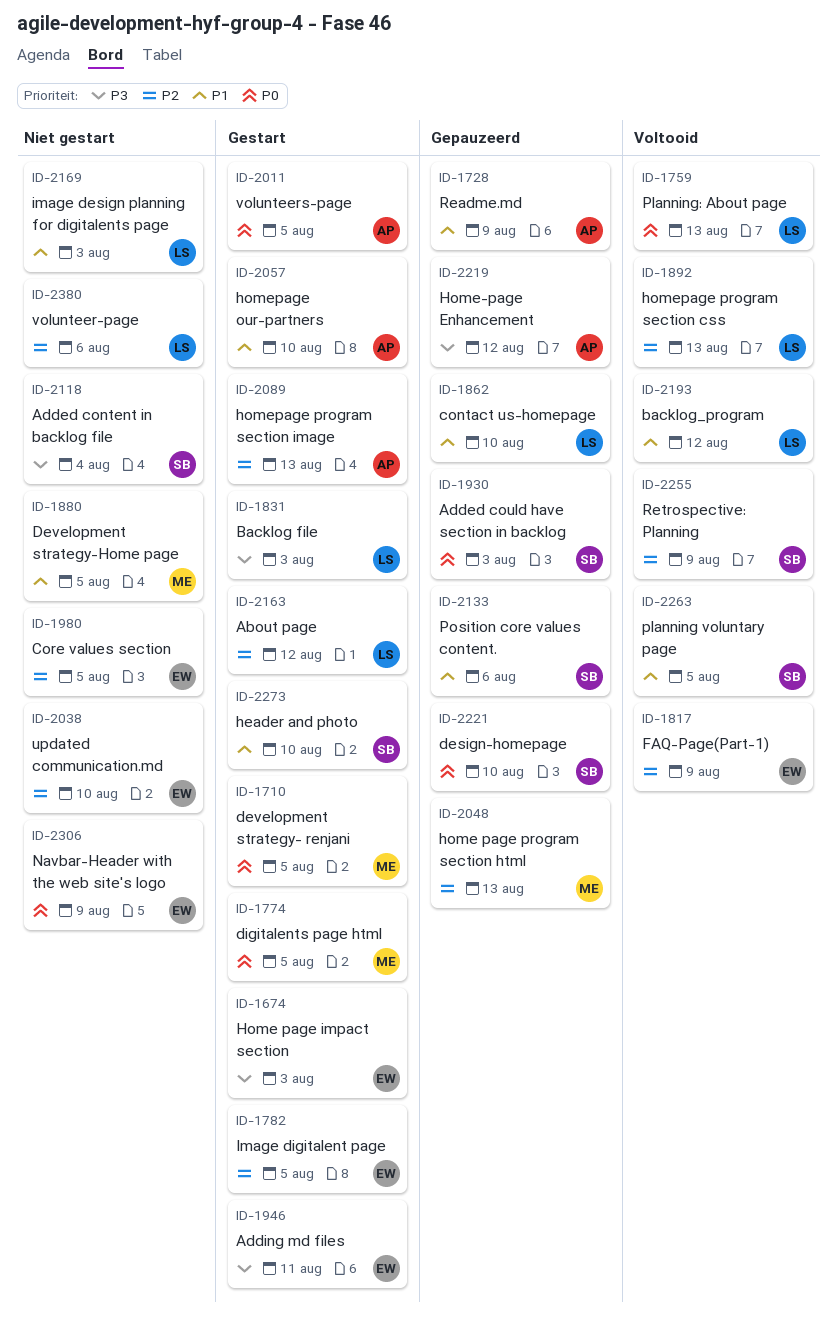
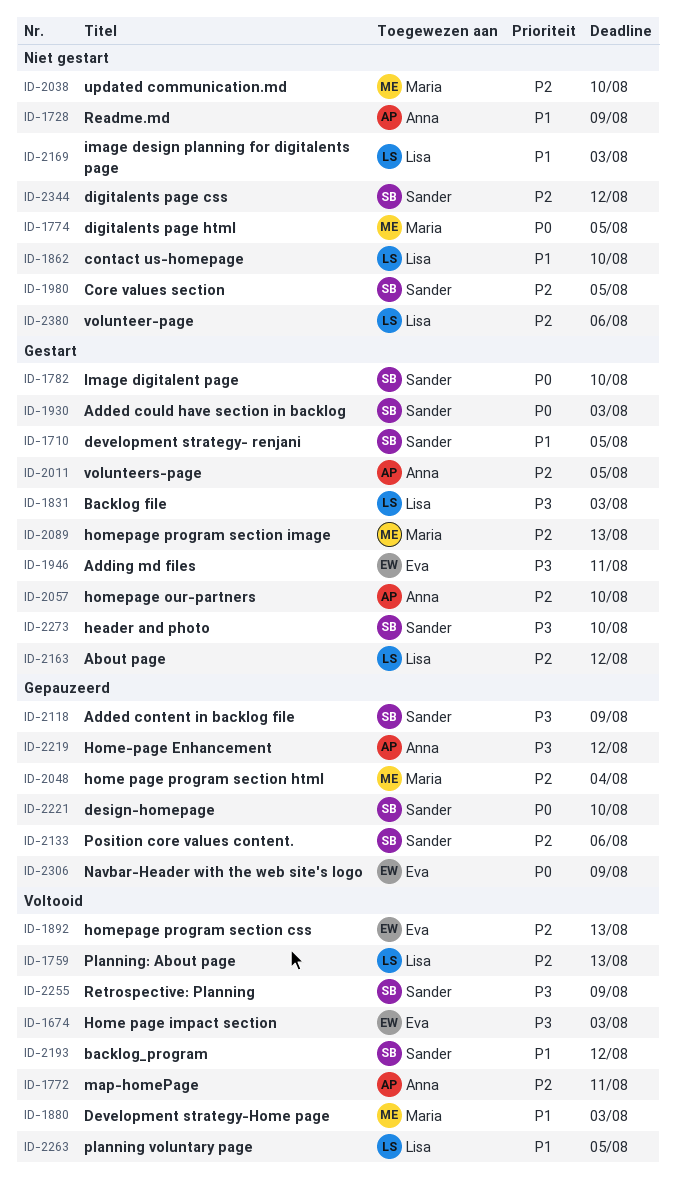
ID-1674, status: Gestart -> Voltooid
ID-1710, owner: Maria -> Sander
ID-1710, priority: P0 -> P1
ID-1728, status: Gepauzeerd -> Niet gestart
ID-1759, priority: P0 -> P2
ID-1772: none -> present
ID-1774, status: Gestart -> Niet gestart
ID-1782, owner: Eva -> Sander
ID-1782, priority: P2 -> P0
ID-1782, due: Aug 5 -> Aug 10
ID-1817: present -> none
ID-1862, status: Gepauzeerd -> Niet gestart
ID-1880, status: Niet gestart -> Voltooid
ID-1880, due: Aug 5 -> Aug 3
ID-1892, owner: Lisa -> Eva
ID-1930, status: Gepauzeerd -> Gestart
ID-1980, owner: Eva -> Sander
ID-2011, priority: P0 -> P2
ID-2038, owner: Eva -> Maria
ID-2048, due: Aug 13 -> Aug 4
ID-2057, priority: P1 -> P2
ID-2089, owner: Anna -> Maria
ID-2118, status: Niet gestart -> Gepauzeerd
ID-2118, due: Aug 4 -> Aug 9
ID-2133, priority: P1 -> P2
ID-2193, owner: Lisa -> Sander
ID-2255, priority: P2 -> P3
ID-2263, owner: Sander -> Lisa
ID-2273, priority: P1 -> P3
ID-2306, status: Niet gestart -> Gepauzeerd
ID-2344: none -> present

